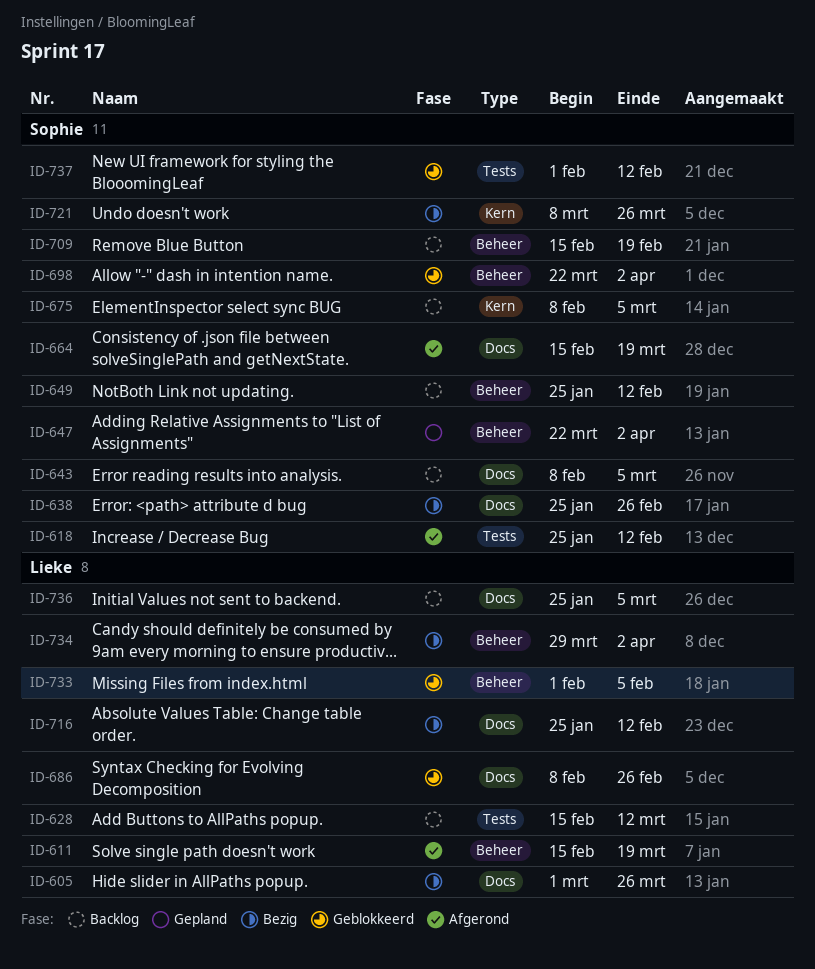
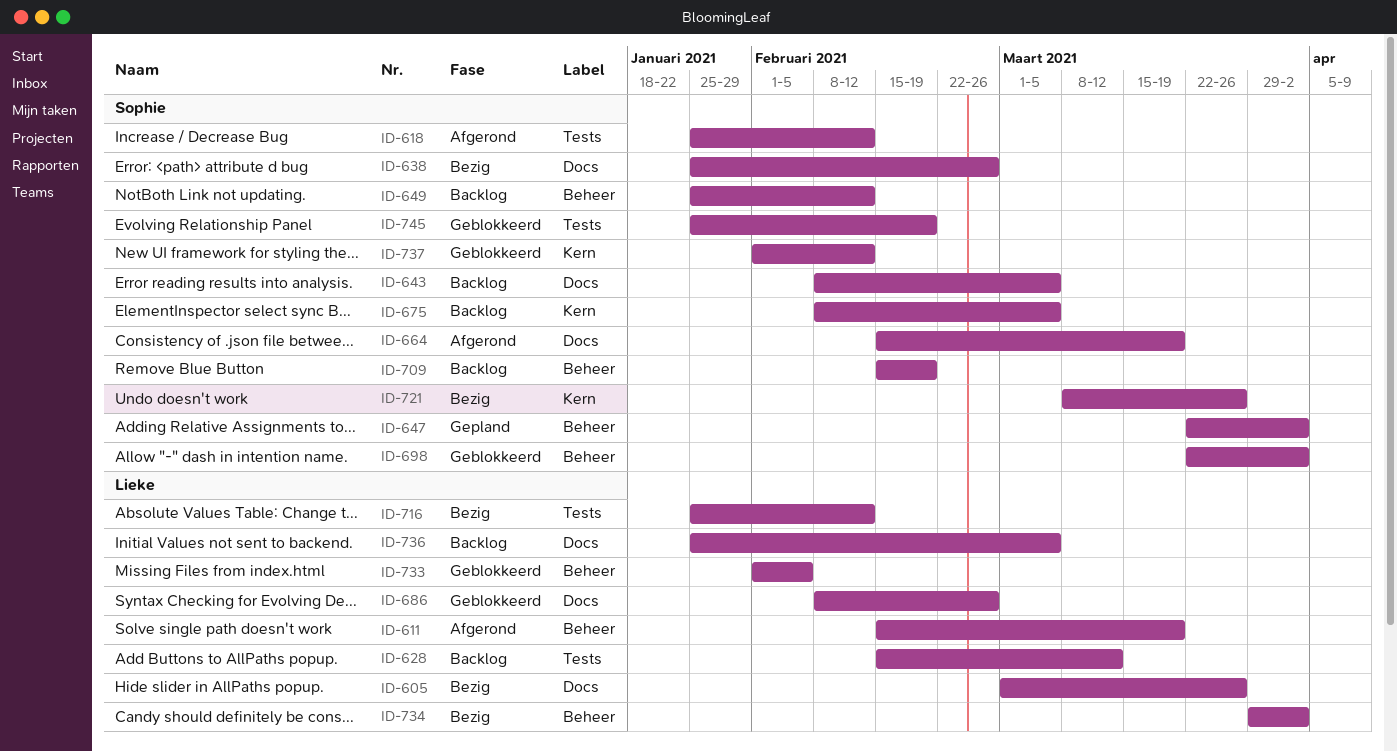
ID-716, label: Docs -> Tests
ID-737, label: Tests -> Kern
ID-745: none -> present

